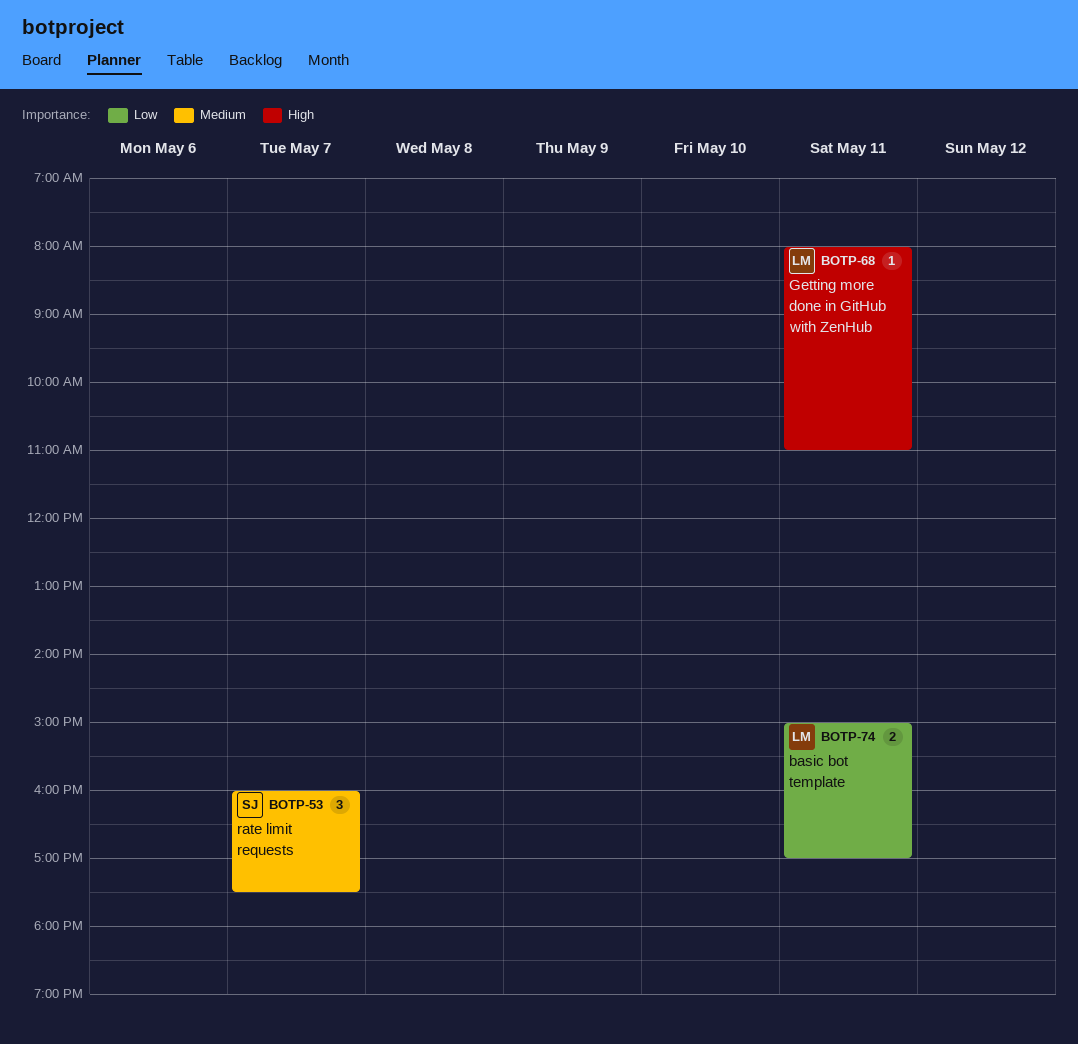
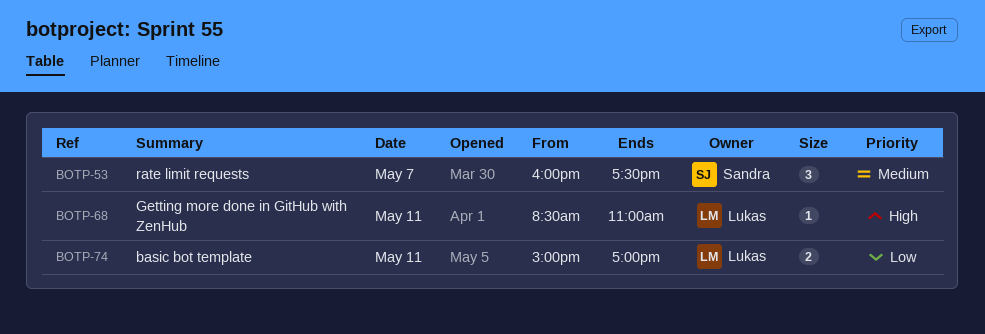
BOTP-68, begins: 08:00 -> 08:30

